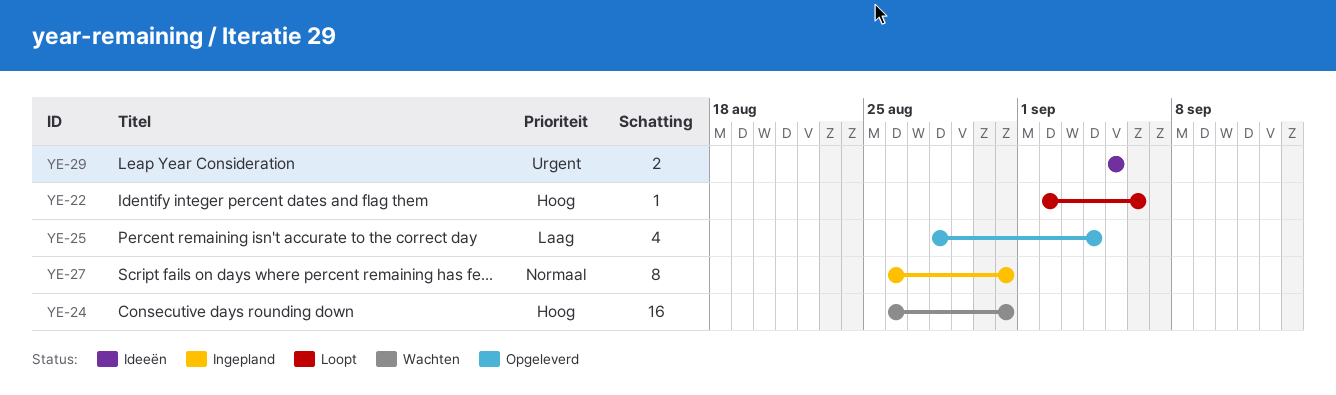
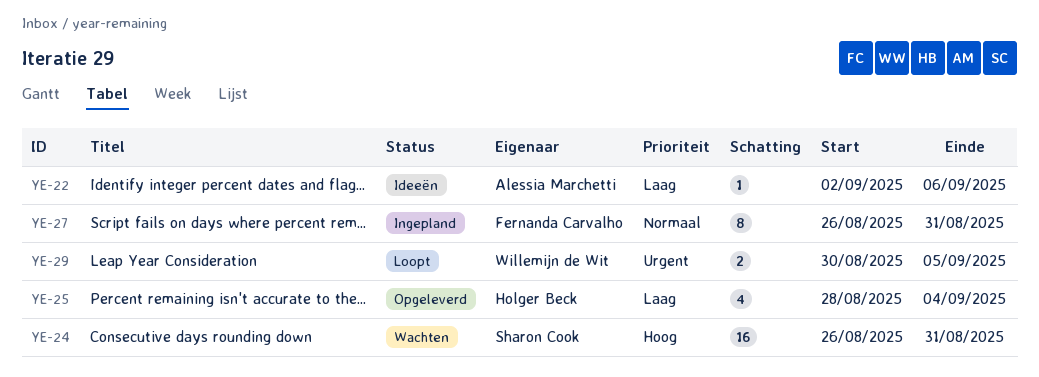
YE-22, status: Loopt -> Ideeën
YE-22, priority: Hoog -> Laag
YE-29, status: Ideeën -> Loopt
YE-29, start: Sep 5 -> Aug 30

